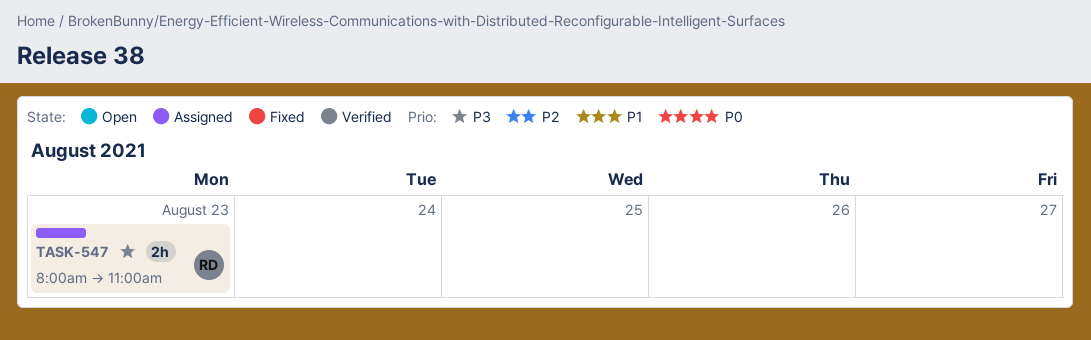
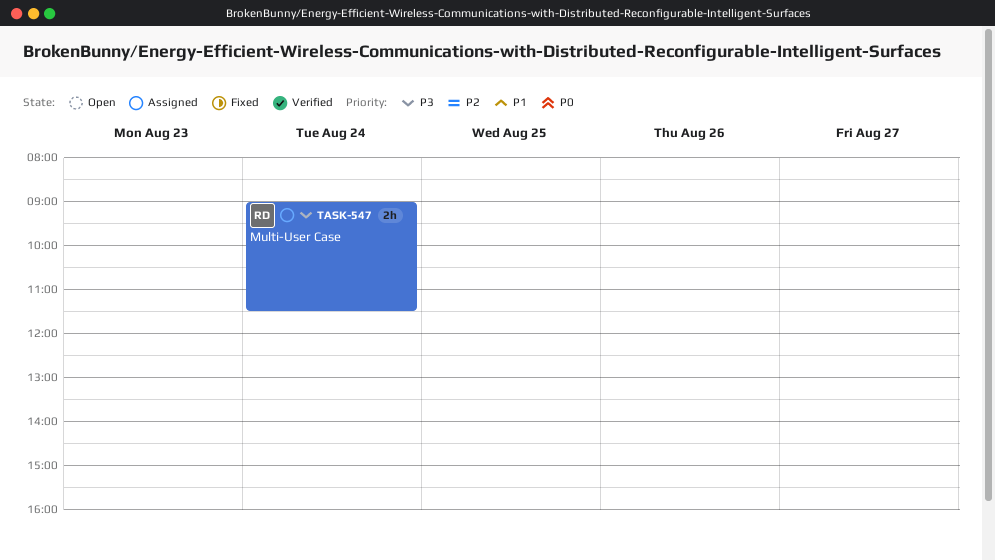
TASK-547, day: Aug 23 -> Aug 24
TASK-547, begins: 08:00 -> 09:00
TASK-547, ends: 11:00 -> 11:30

